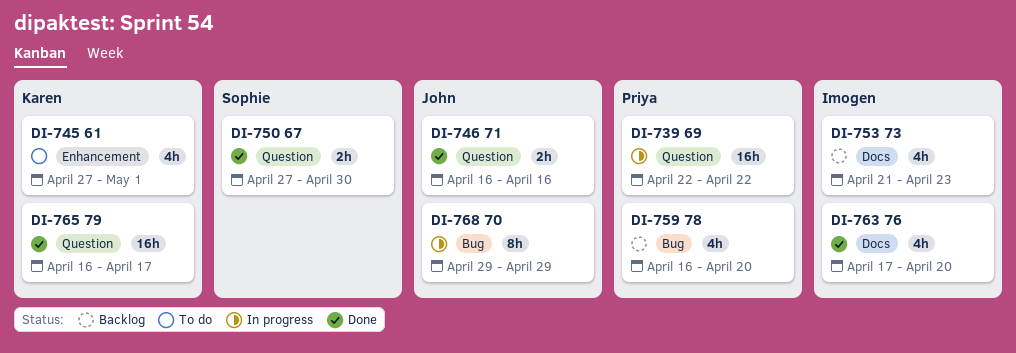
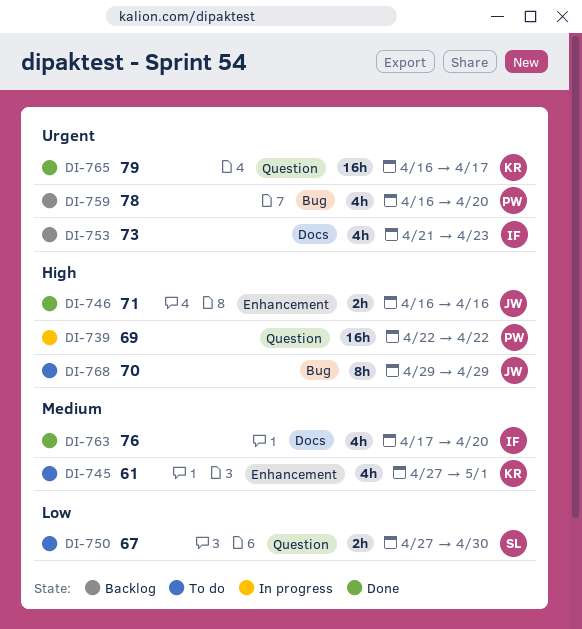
DI-746, label: Question -> Enhancement
DI-750, status: Done -> To do
DI-768, status: In progress -> To do

